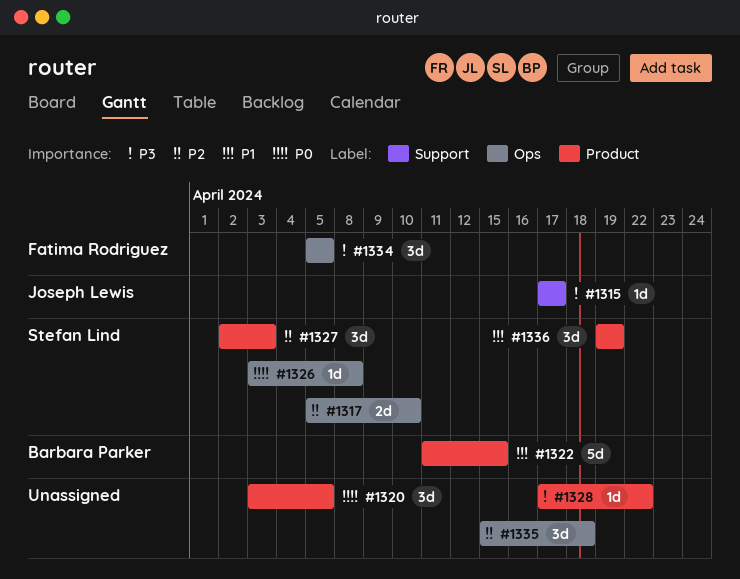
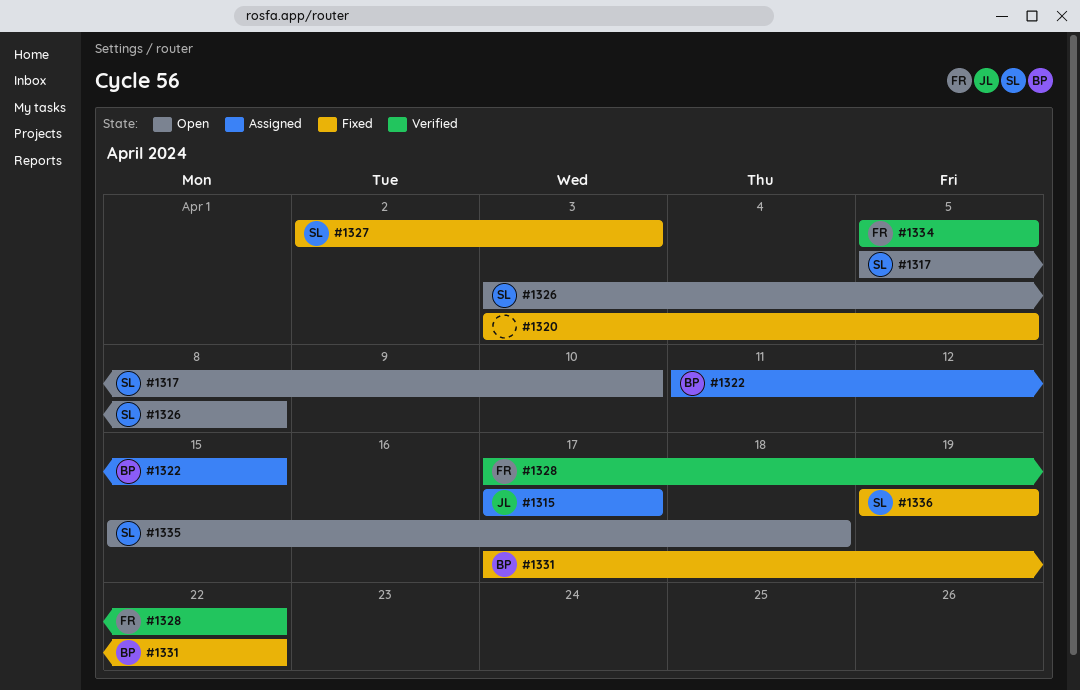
#1328, owner: none -> Fatima Rodriguez
#1331: none -> present
#1335, owner: none -> Stefan Lind

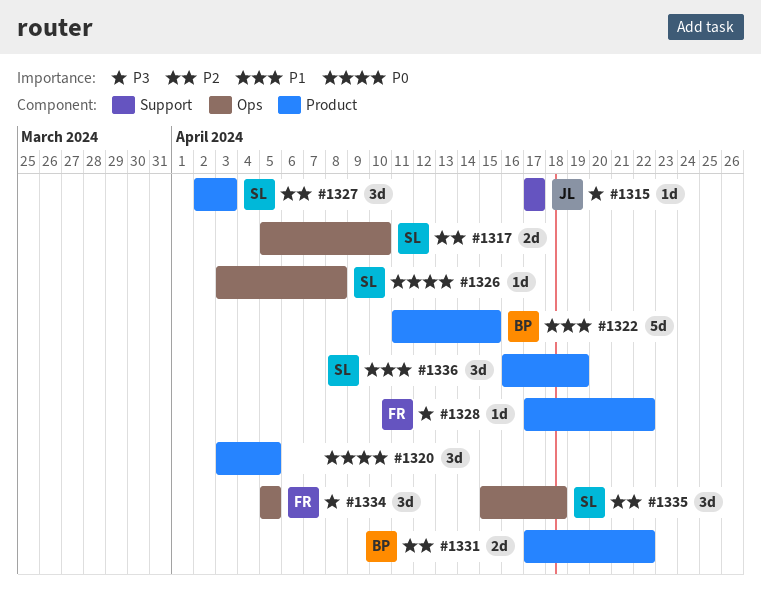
#1336, start: Apr 19 -> Apr 16

